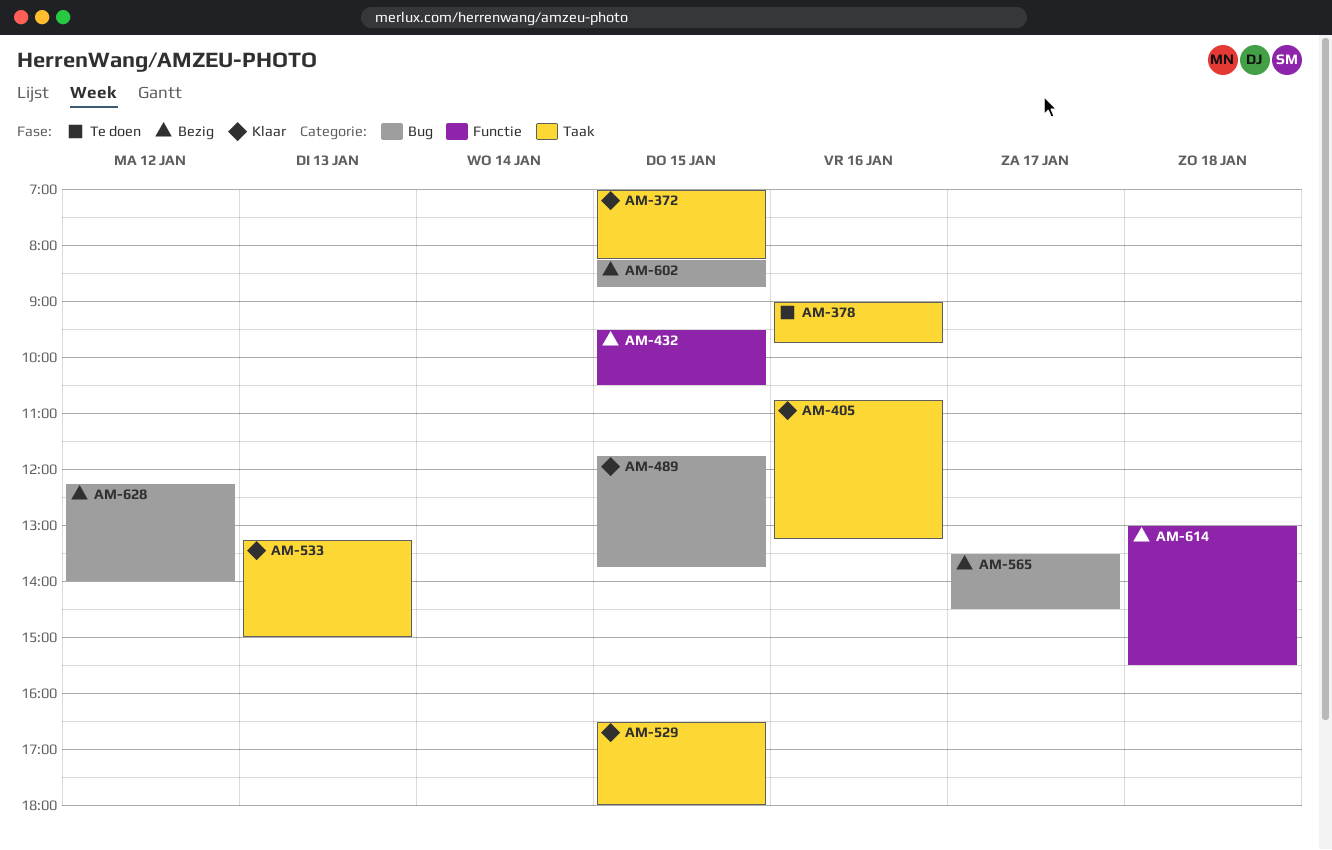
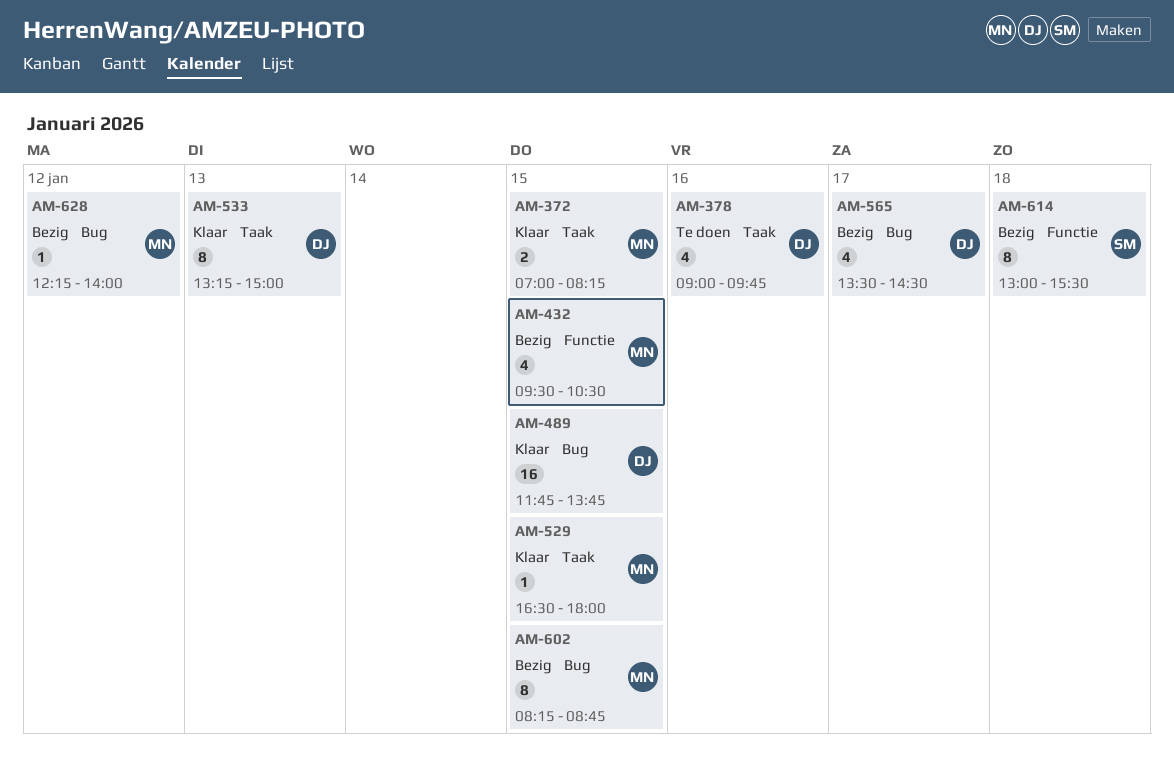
AM-405: present -> none

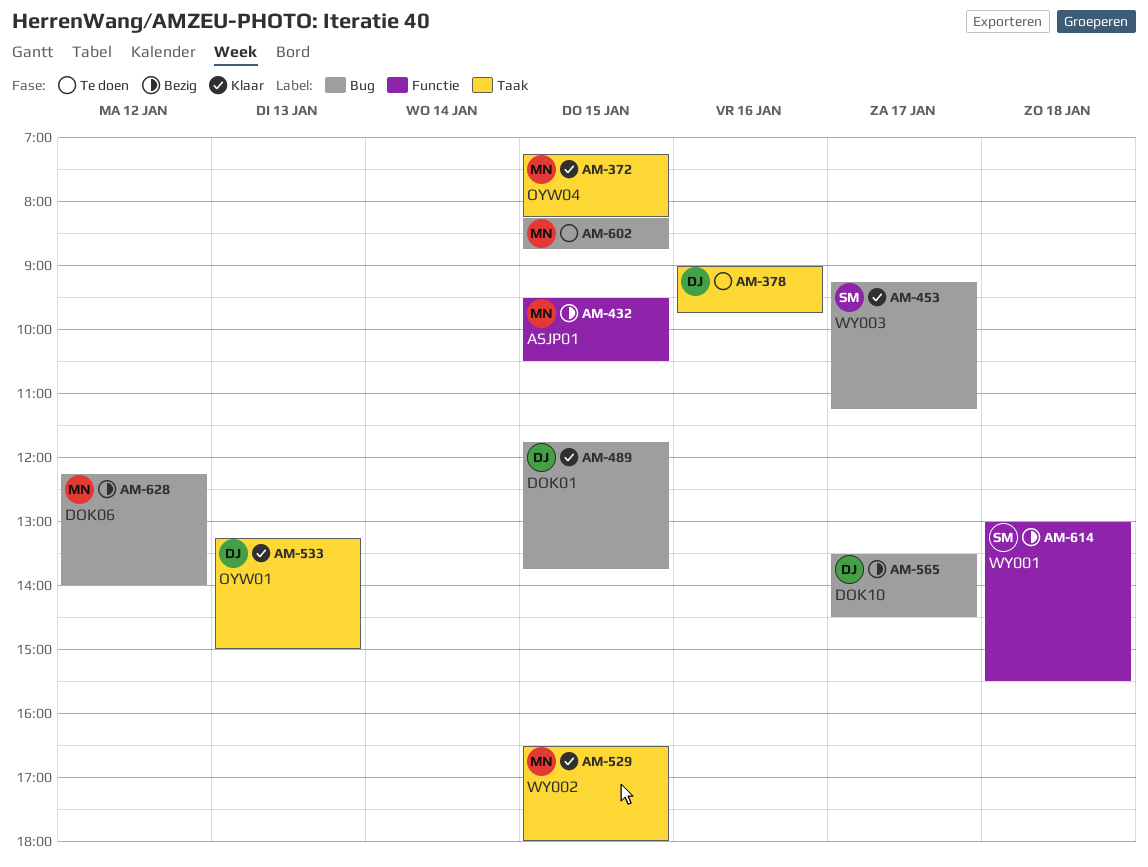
AM-372, begins: 07:00 -> 07:15
AM-453: none -> present
AM-602, status: Bezig -> Te doen

